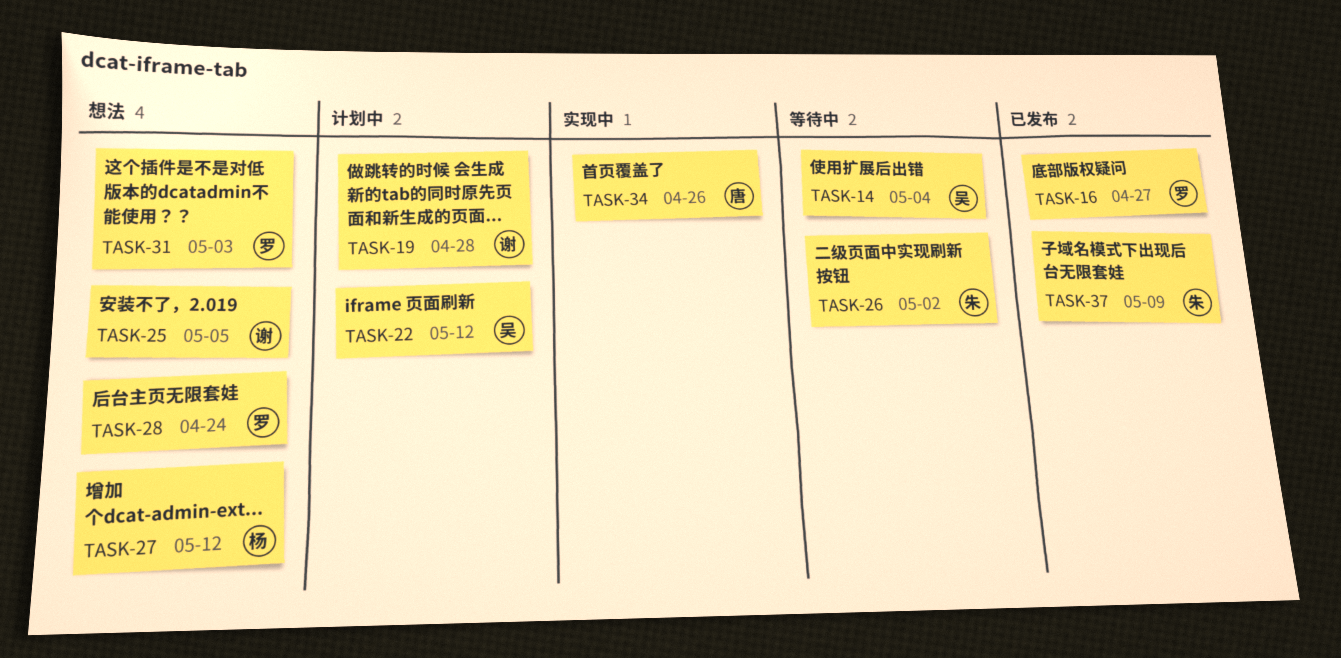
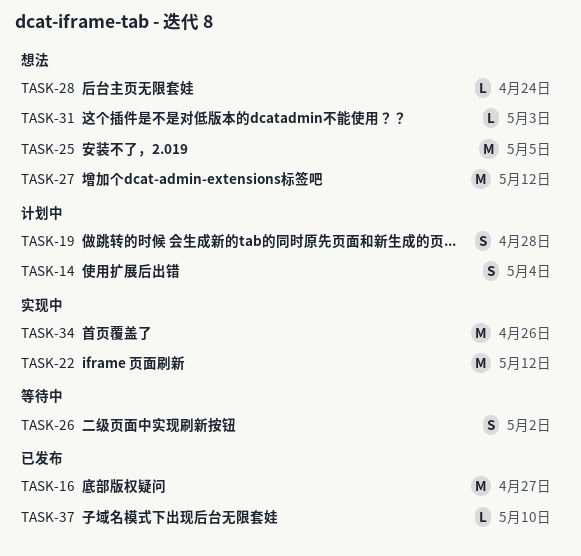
TASK-14, status: 等待中 -> 计划中
TASK-22, status: 计划中 -> 实现中
TASK-37, due: May 9 -> May 10

